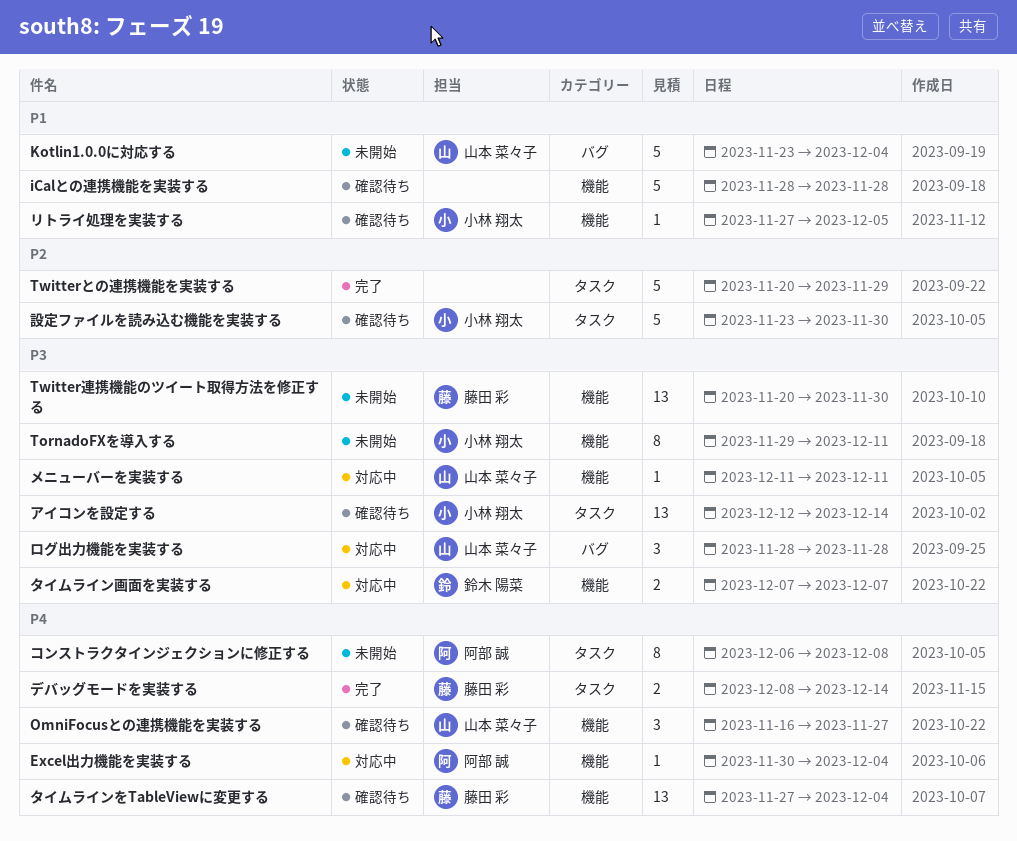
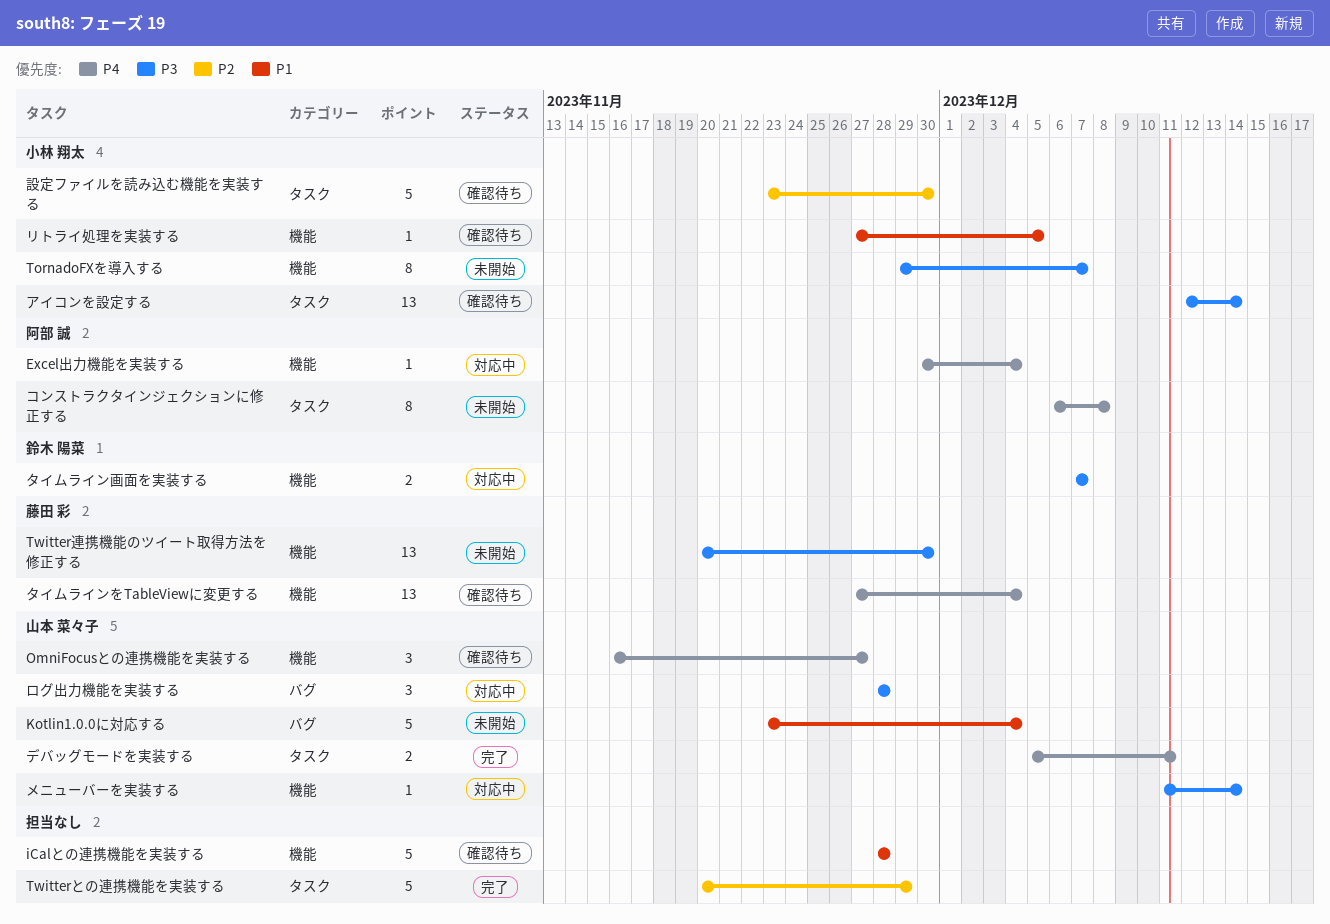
TornadoFXを導入する, due: Dec 11 -> Dec 7
デバッグモードを実装する, owner: 藤田 彩 -> 山本 菜々子
デバッグモードを実装する, start: Dec 8 -> Dec 5
デバッグモードを実装する, due: Dec 14 -> Dec 11
メニューバーを実装する, due: Dec 11 -> Dec 14

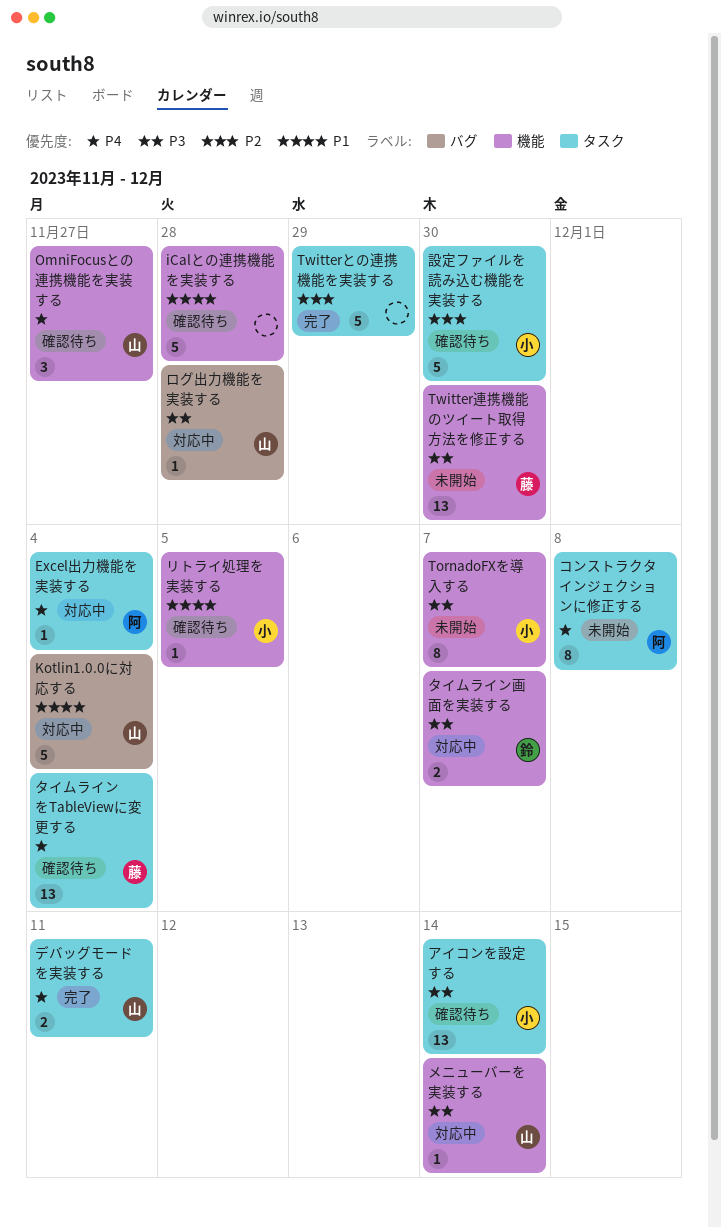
Excel出力機能を実装する, label: 機能 -> タスク
Kotlin1.0.0に対応する, status: 未開始 -> 対応中
タイムラインをTableViewに変更する, label: 機能 -> タスク
ログ出力機能を実装する, estimate: 3 -> 1

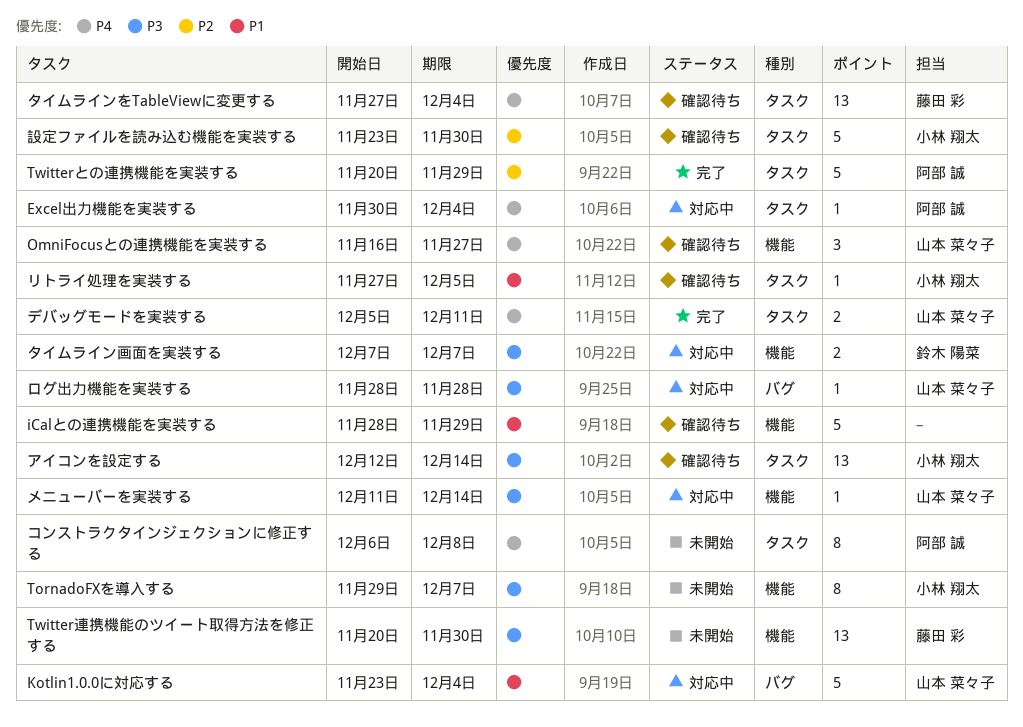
iCalとの連携機能を実装する, due: Nov 28 -> Nov 29
Twitterとの連携機能を実装する, owner: none -> 阿部 誠
リトライ処理を実装する, label: 機能 -> タスク

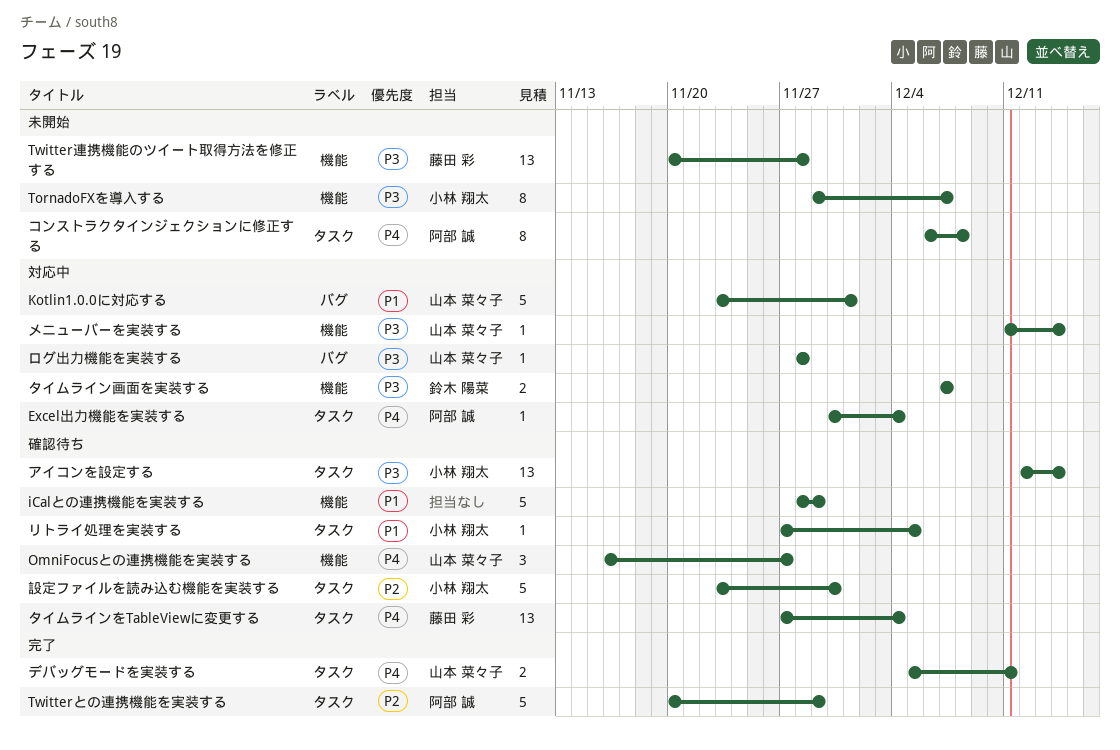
Kotlin1.0.0に対応する, due: Dec 4 -> Dec 1
Twitter連携機能のツイート取得方法を修正する, due: Nov 30 -> Nov 28

